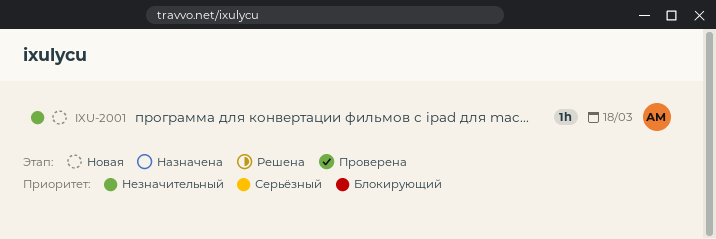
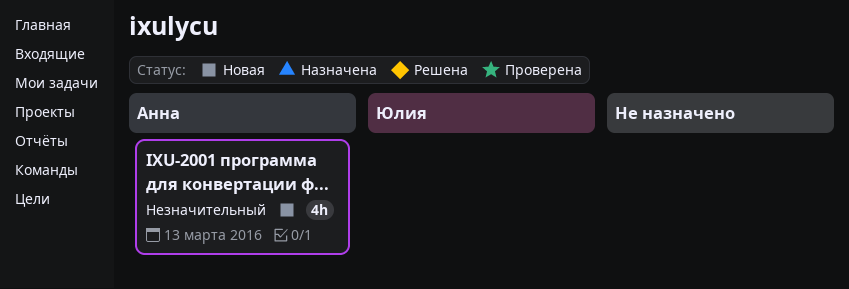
IXU-2001, estimate: 1h -> 4h
IXU-2001, due: Mar 18 -> Mar 13

